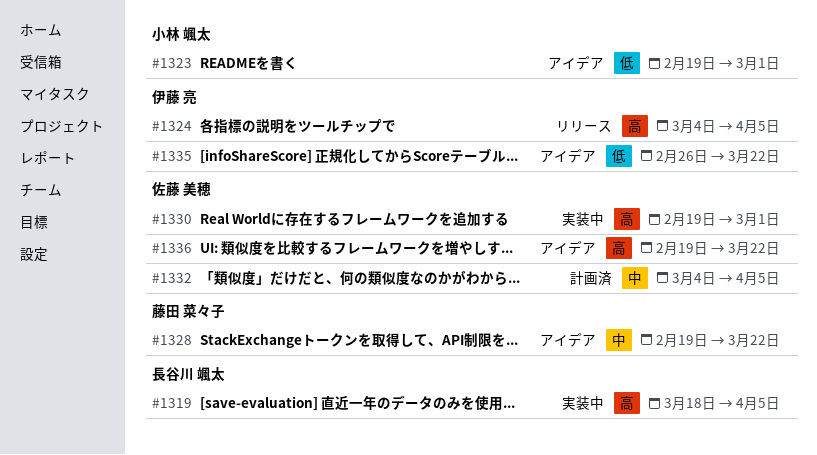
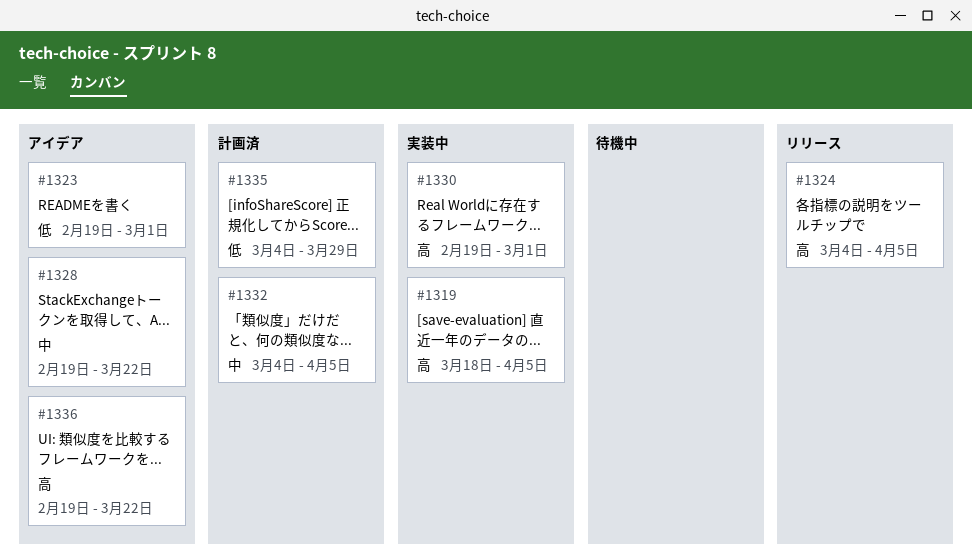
#1335, status: アイデア -> 計画済
#1335, start: Feb 26 -> Mar 4
#1335, due: Mar 22 -> Mar 29

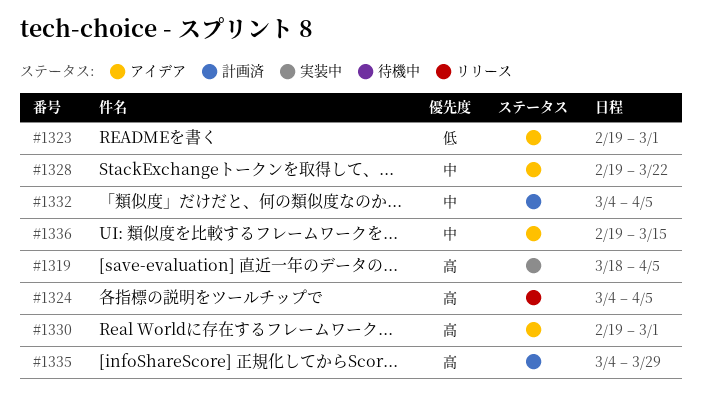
#1330, status: 実装中 -> アイデア
#1335, priority: 低 -> 高
#1336, priority: 高 -> 中
#1336, due: Mar 22 -> Mar 15

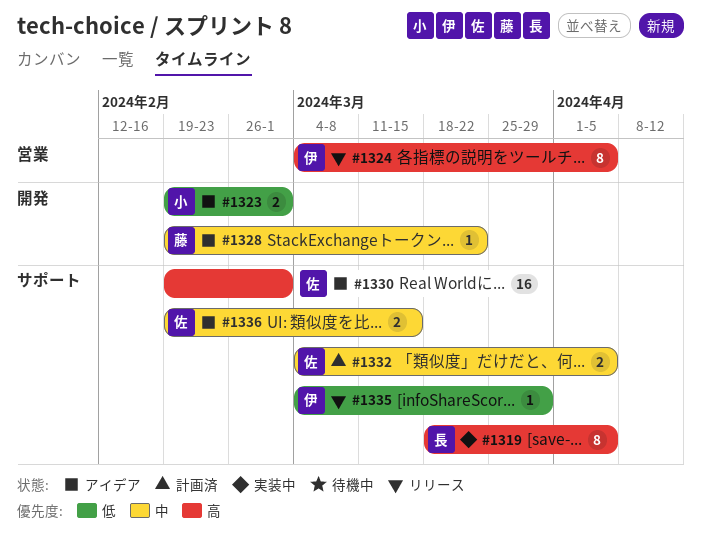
#1335, status: 計画済 -> リリース
#1335, priority: 高 -> 低

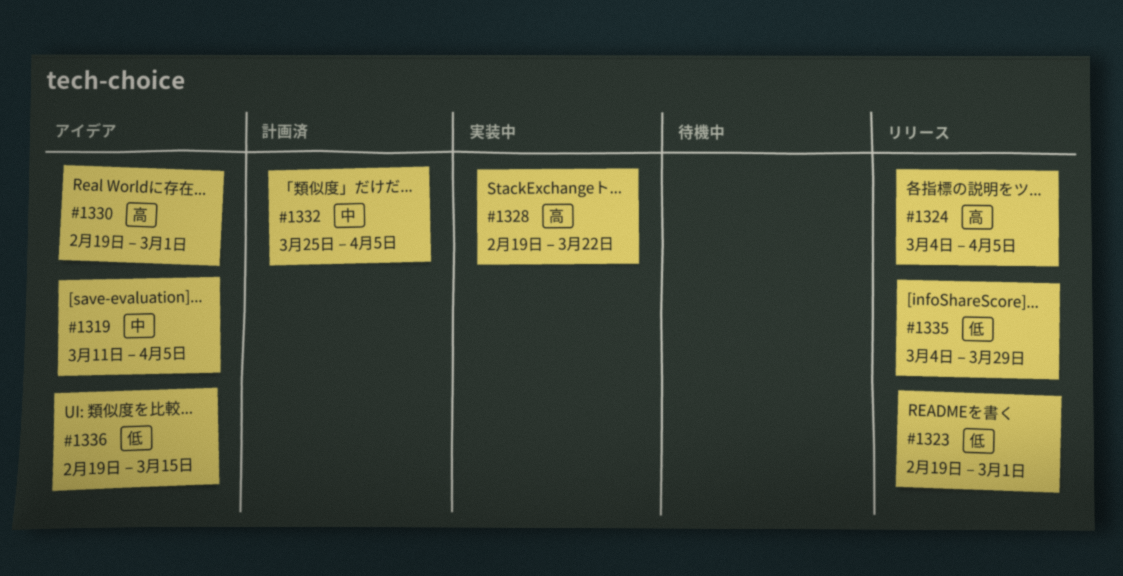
#1319, status: 実装中 -> アイデア
#1319, priority: 高 -> 中
#1319, start: Mar 18 -> Mar 11
#1323, status: アイデア -> リリース
#1328, status: アイデア -> 実装中
#1328, priority: 中 -> 高
#1332, start: Mar 4 -> Mar 25
#1336, priority: 中 -> 低

